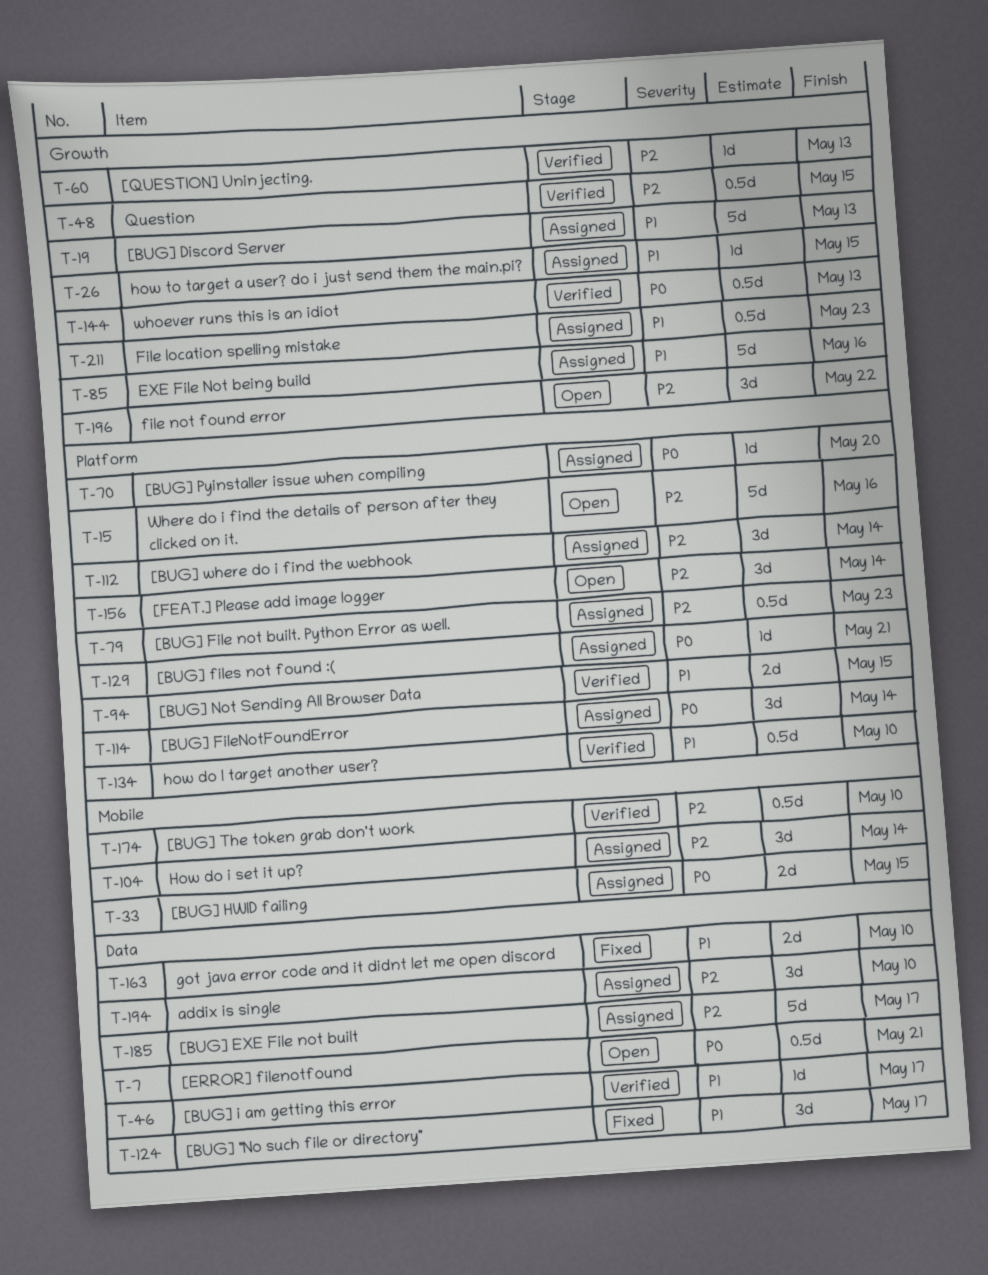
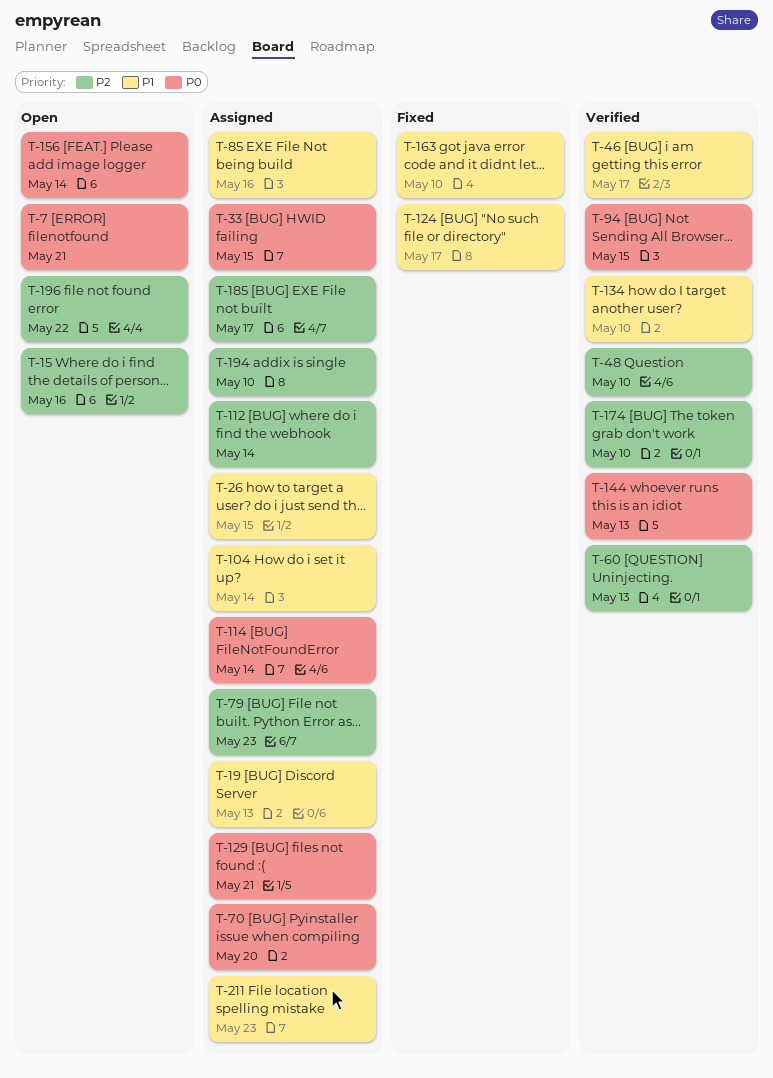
T-48, due: May 15 -> May 10
T-94, priority: P1 -> P0
T-104, priority: P2 -> P1
T-156, priority: P2 -> P0

